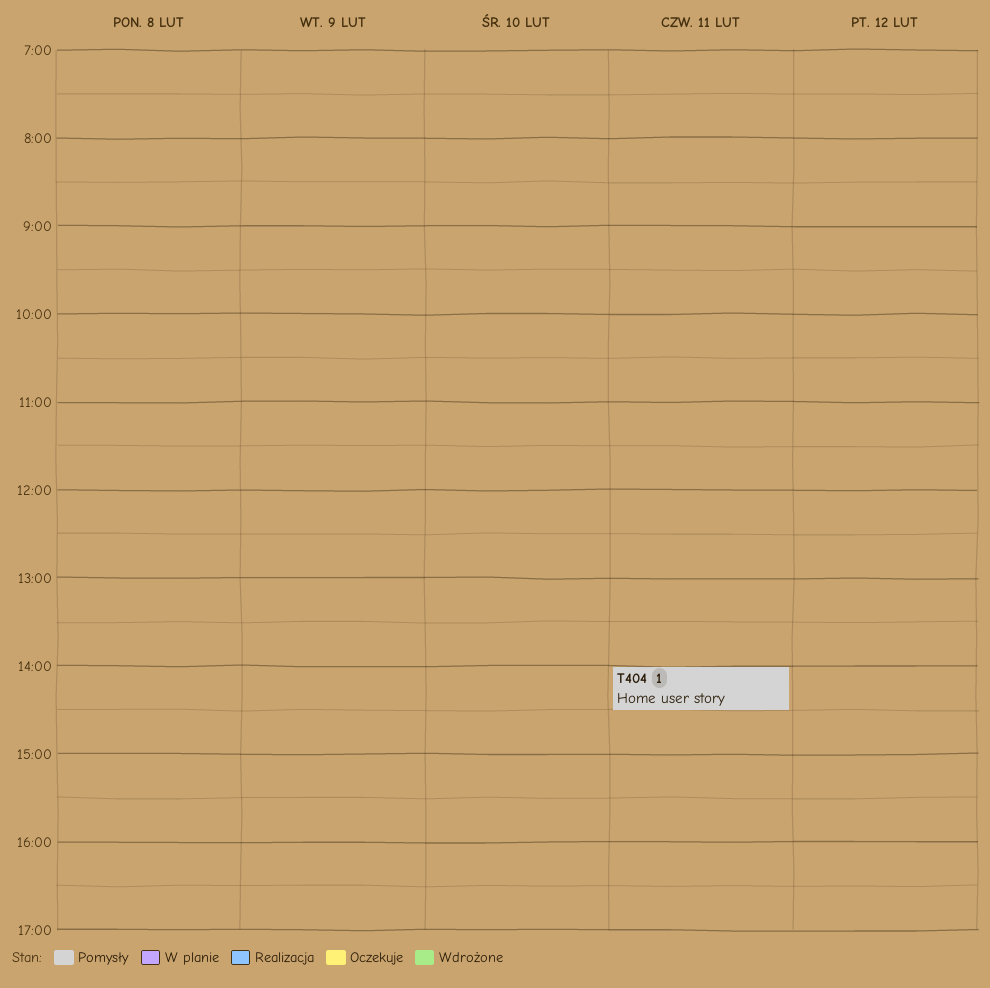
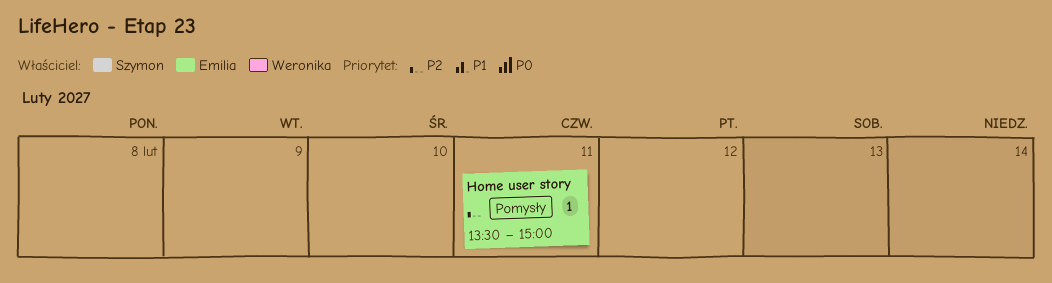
Home user story, begins: 14:00 -> 13:30
Home user story, ends: 14:30 -> 15:00

